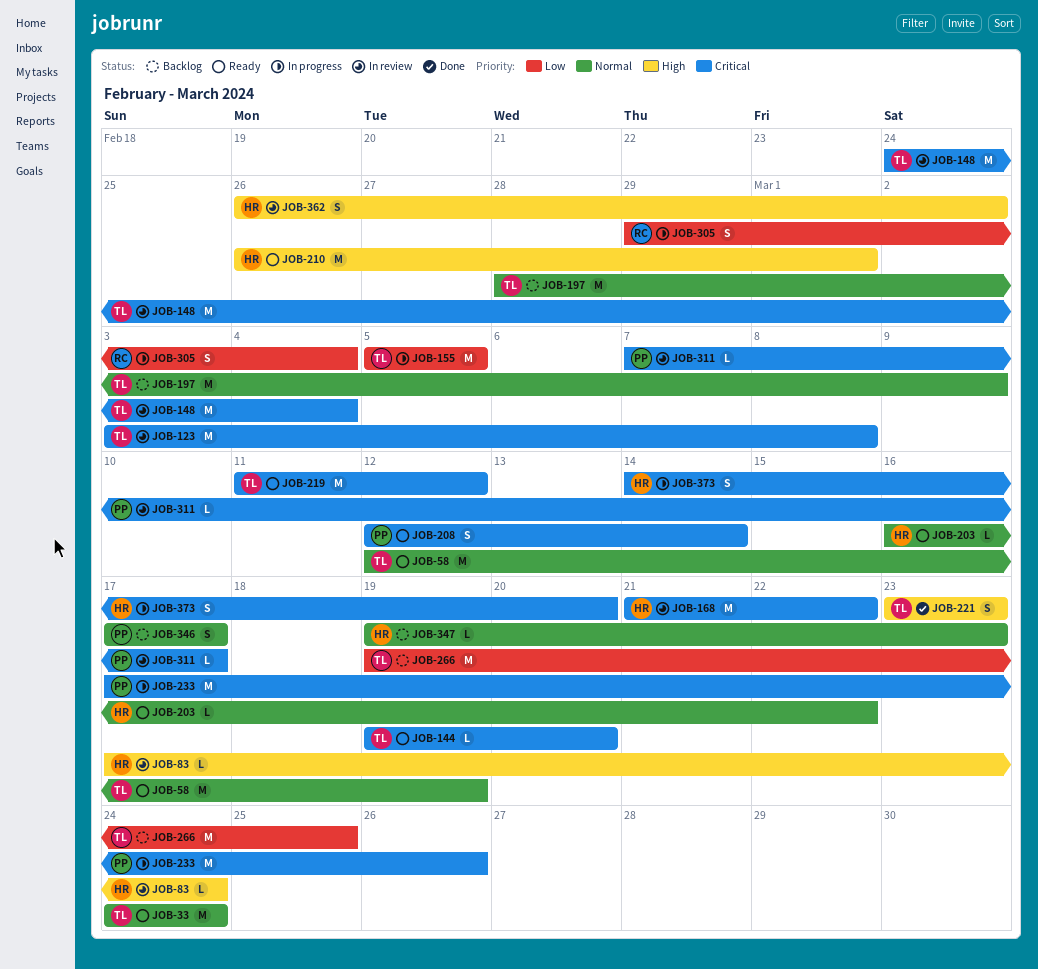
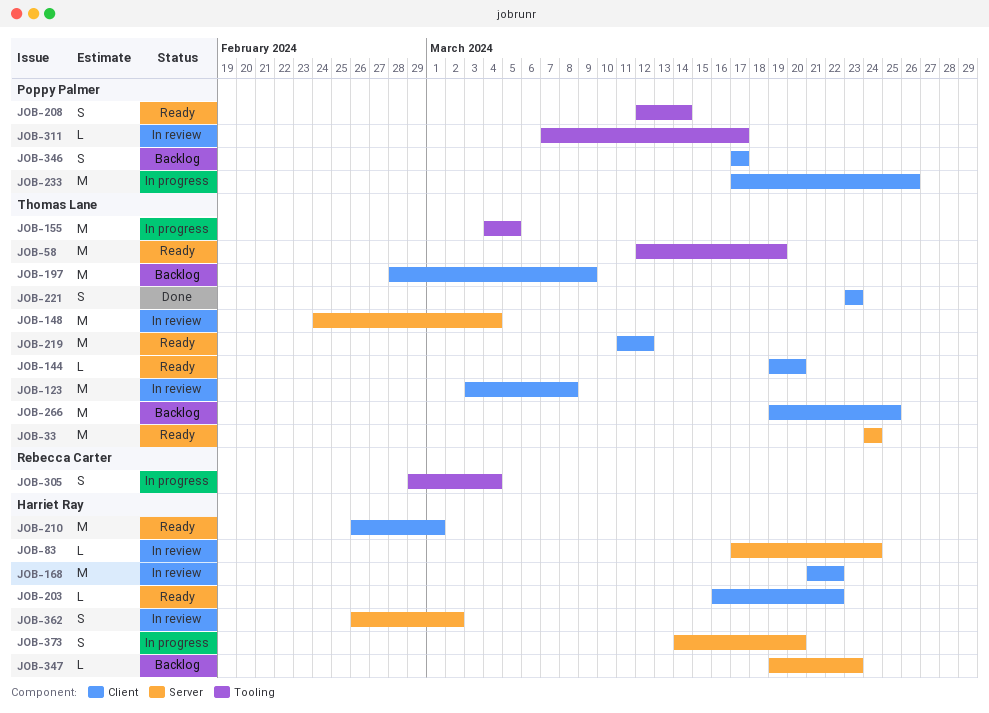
JOB-155, start: Mar 5 -> Mar 4

